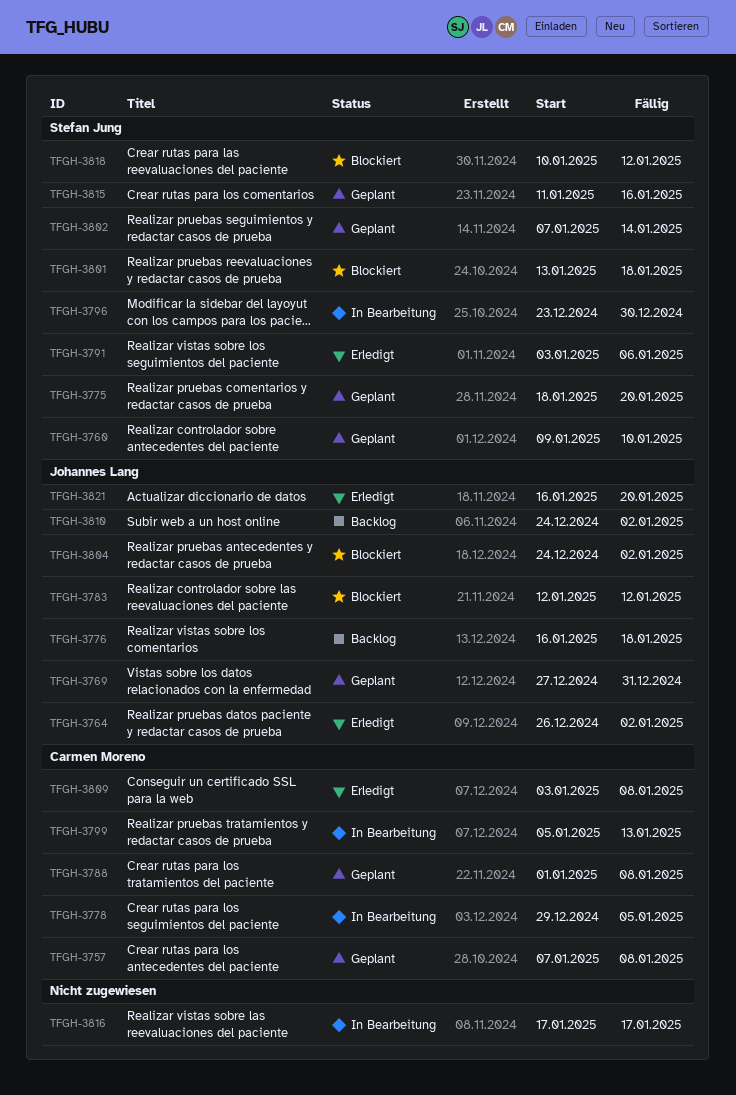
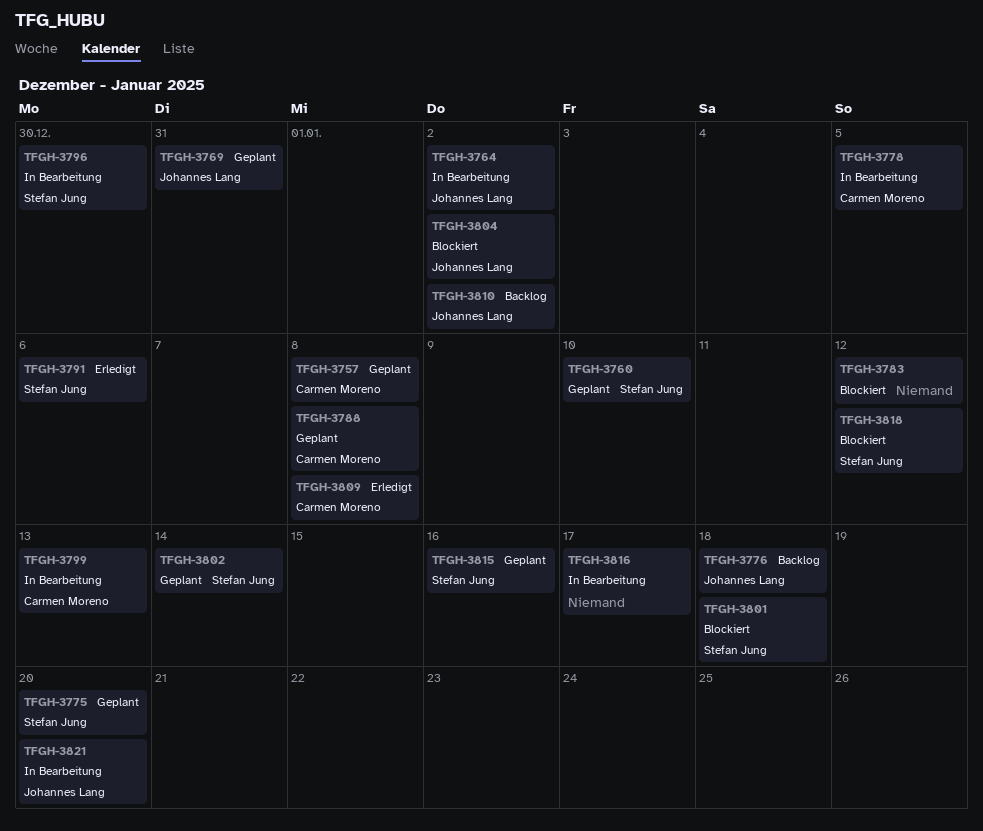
TFGH-3764, status: Erledigt -> In Bearbeitung
TFGH-3783, owner: Johannes Lang -> none
TFGH-3821, status: Erledigt -> In Bearbeitung

